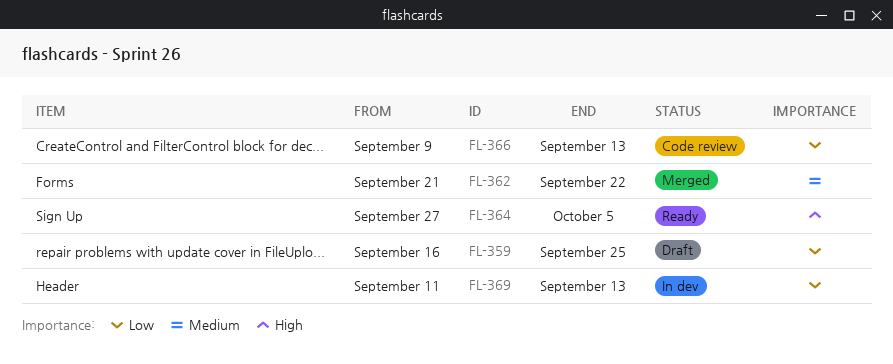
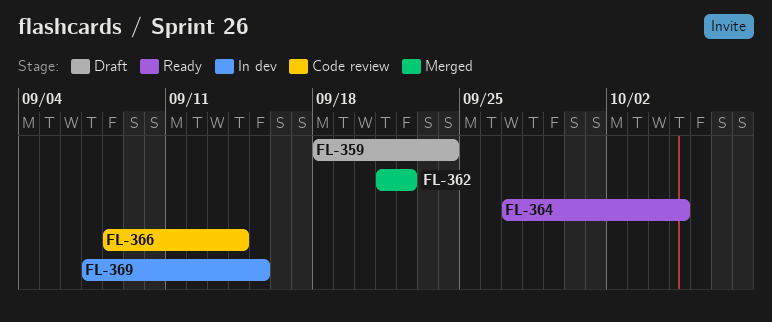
FL-359, start: Sep 16 -> Sep 18
FL-359, due: Sep 25 -> Sep 24
FL-366, start: Sep 9 -> Sep 8
FL-366, due: Sep 13 -> Sep 14
FL-369, start: Sep 11 -> Sep 7
FL-369, due: Sep 13 -> Sep 15

